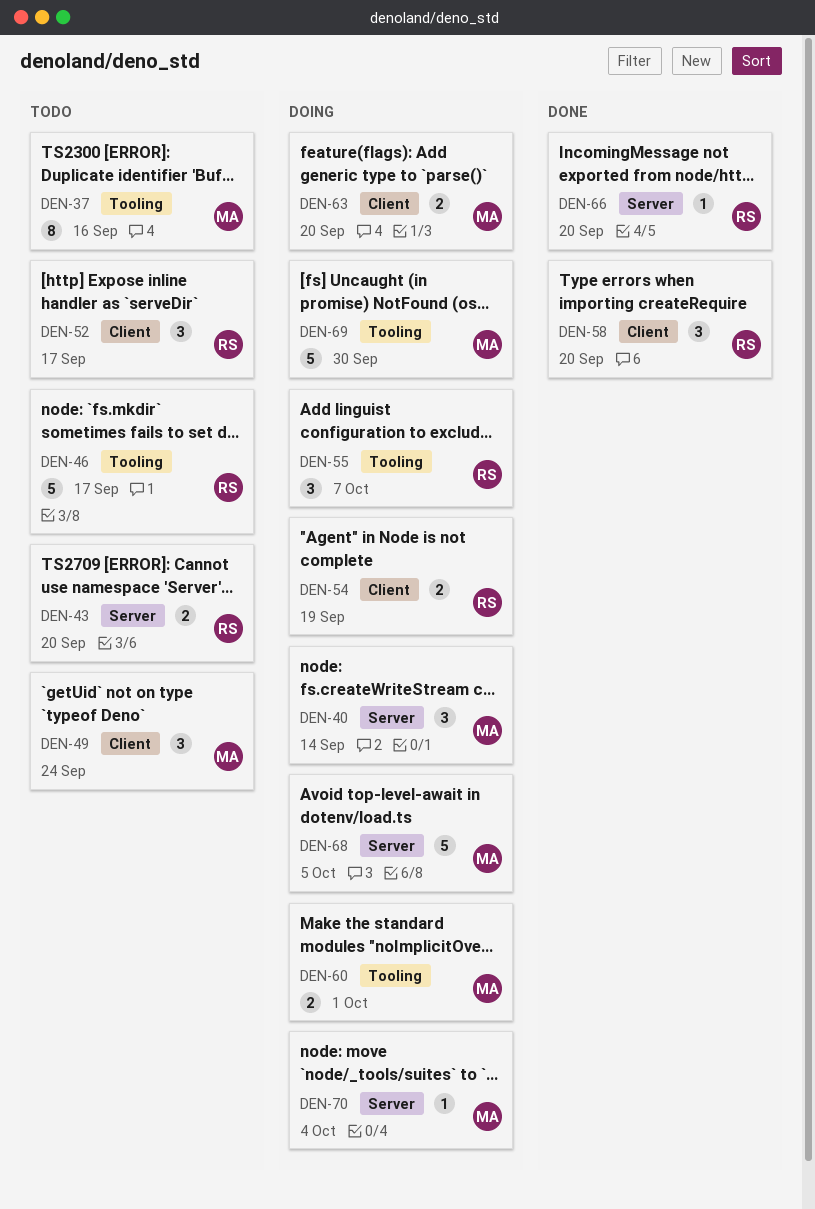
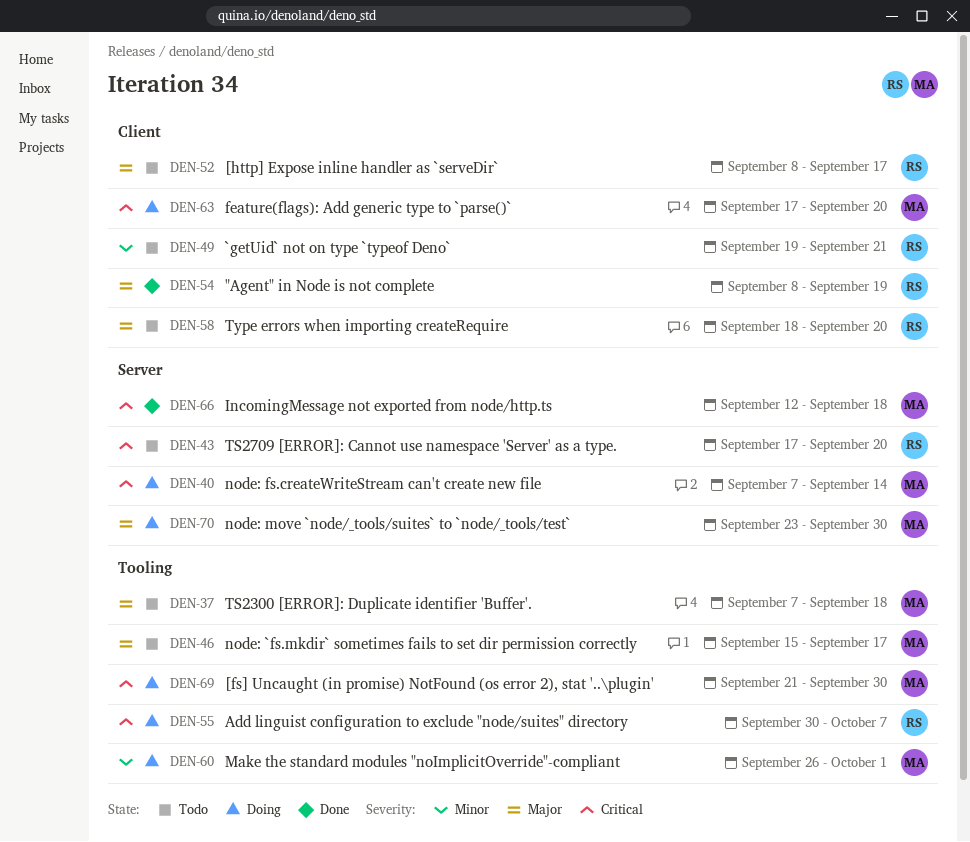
DEN-37, due: Sep 16 -> Sep 18
DEN-46, owner: RS -> MA
DEN-49, owner: MA -> RS
DEN-49, due: Sep 24 -> Sep 21
DEN-54, status: Doing -> Done
DEN-58, status: Done -> Todo
DEN-66, owner: RS -> MA
DEN-66, due: Sep 20 -> Sep 18
DEN-68: present -> none
DEN-70, due: Oct 4 -> Sep 30

